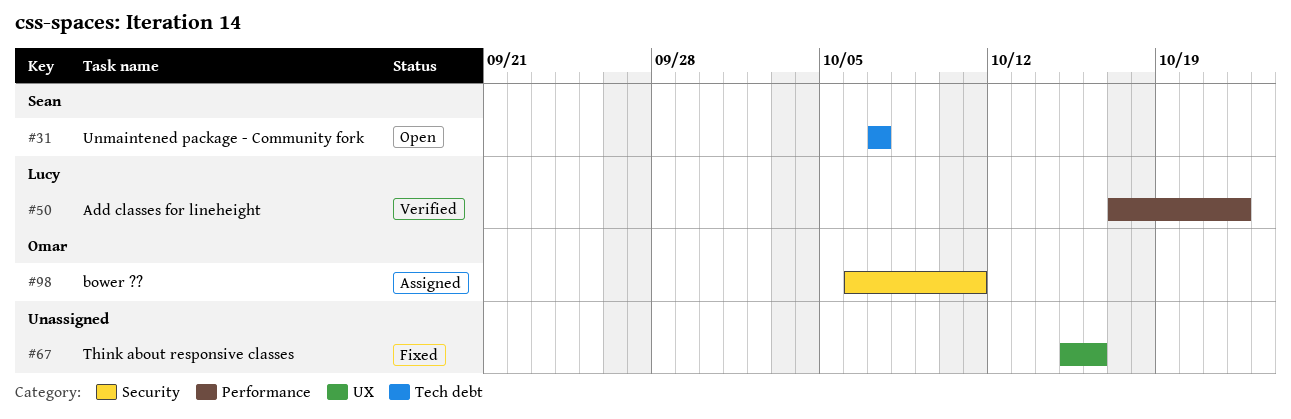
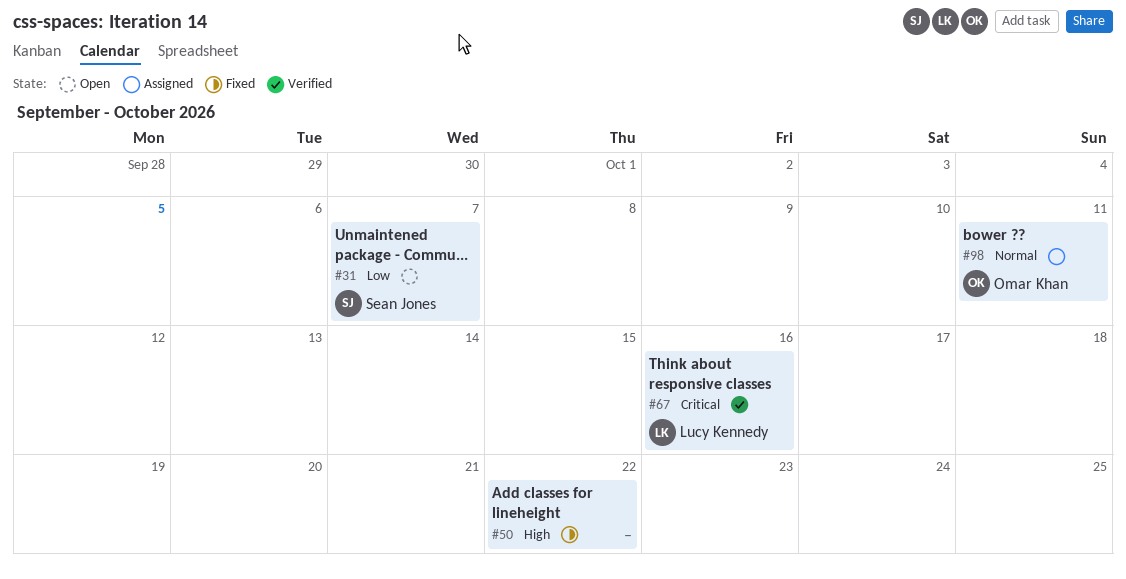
#50, status: Verified -> Fixed
#50, owner: Lucy Kennedy -> none
#67, status: Fixed -> Verified
#67, owner: none -> Lucy Kennedy

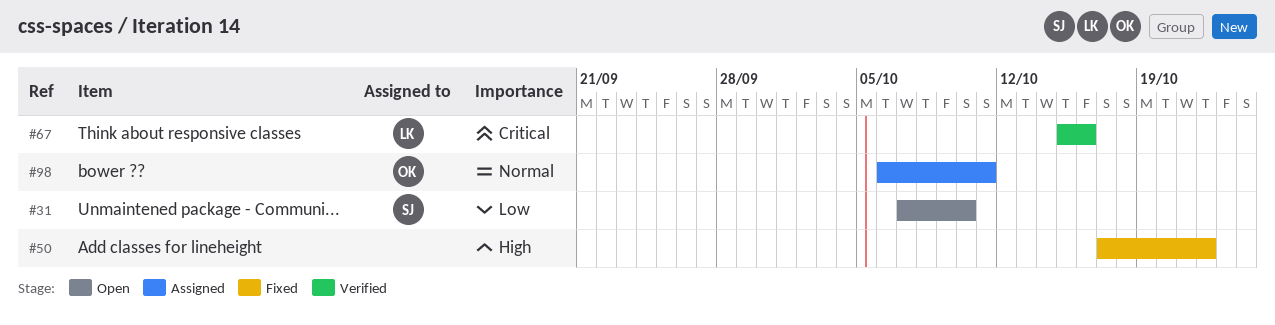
#31, due: Oct 7 -> Oct 10

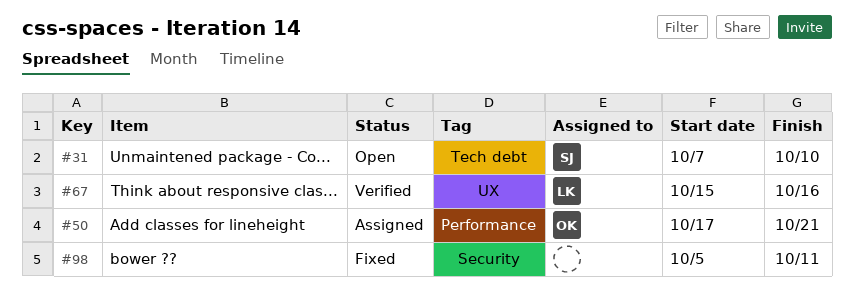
#50, status: Fixed -> Assigned
#50, owner: none -> OK
#50, due: Oct 22 -> Oct 21
#98, status: Assigned -> Fixed
#98, owner: OK -> none
#98, start: Oct 6 -> Oct 5

